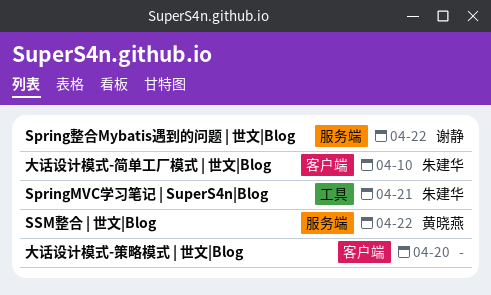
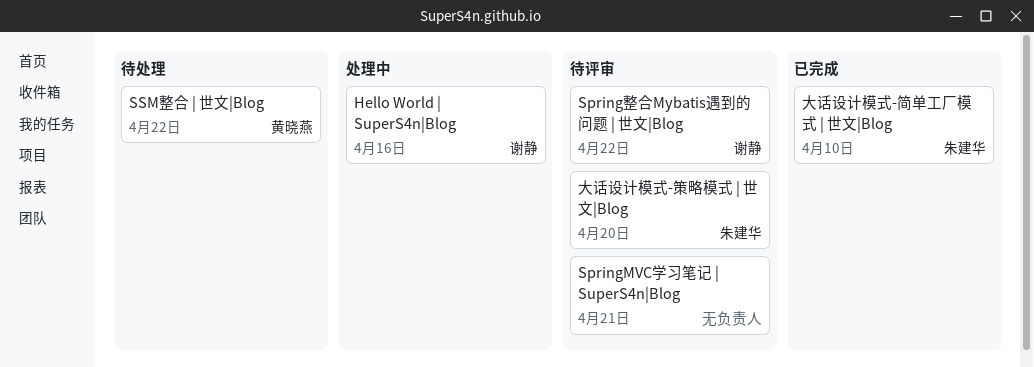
Hello World | SuperS4n|Blog: none -> present
SpringMVC学习笔记 | SuperS4n|Blog, owner: 朱建华 -> none
大话设计模式-策略模式 | 世文|Blog, owner: none -> 朱建华

